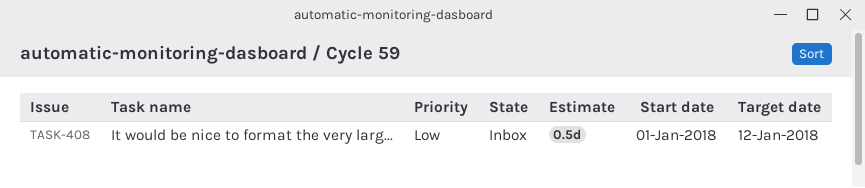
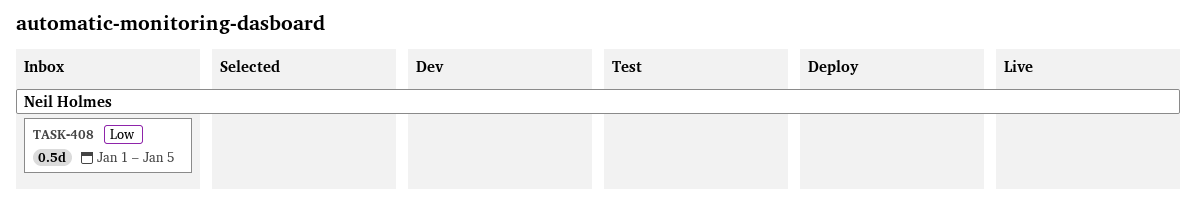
TASK-408, due: Jan 12 -> Jan 5

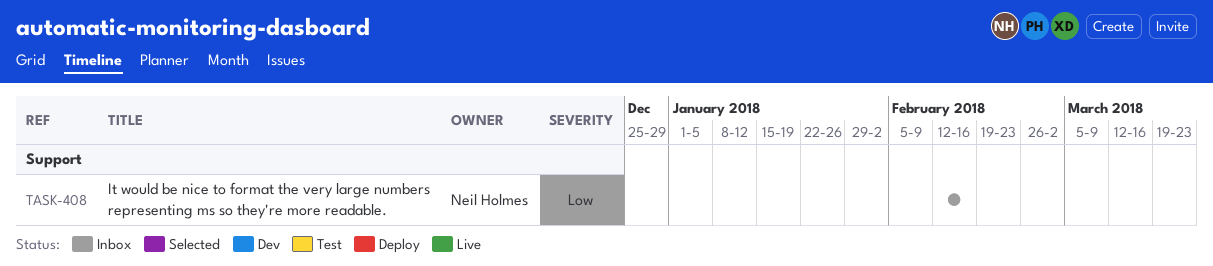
TASK-408, start: Jan 1 -> Feb 12
TASK-408, due: Jan 5 -> Feb 16

